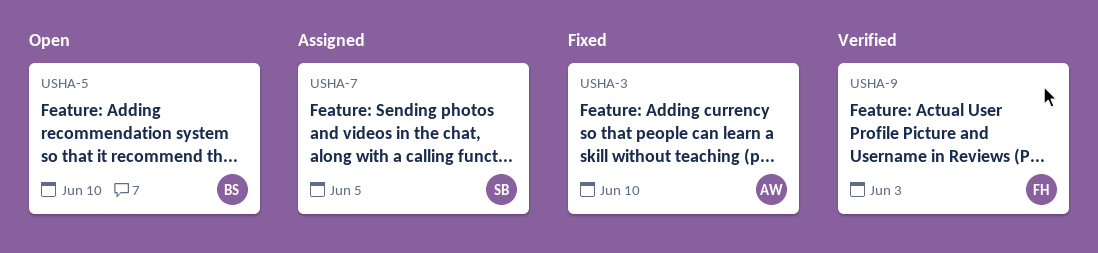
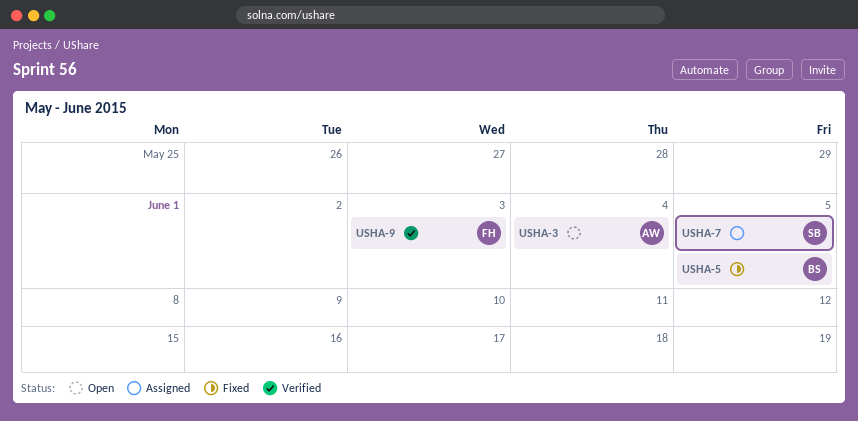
USHA-3, status: Fixed -> Open
USHA-3, due: Jun 10 -> Jun 4
USHA-5, status: Open -> Fixed
USHA-5, due: Jun 10 -> Jun 5

